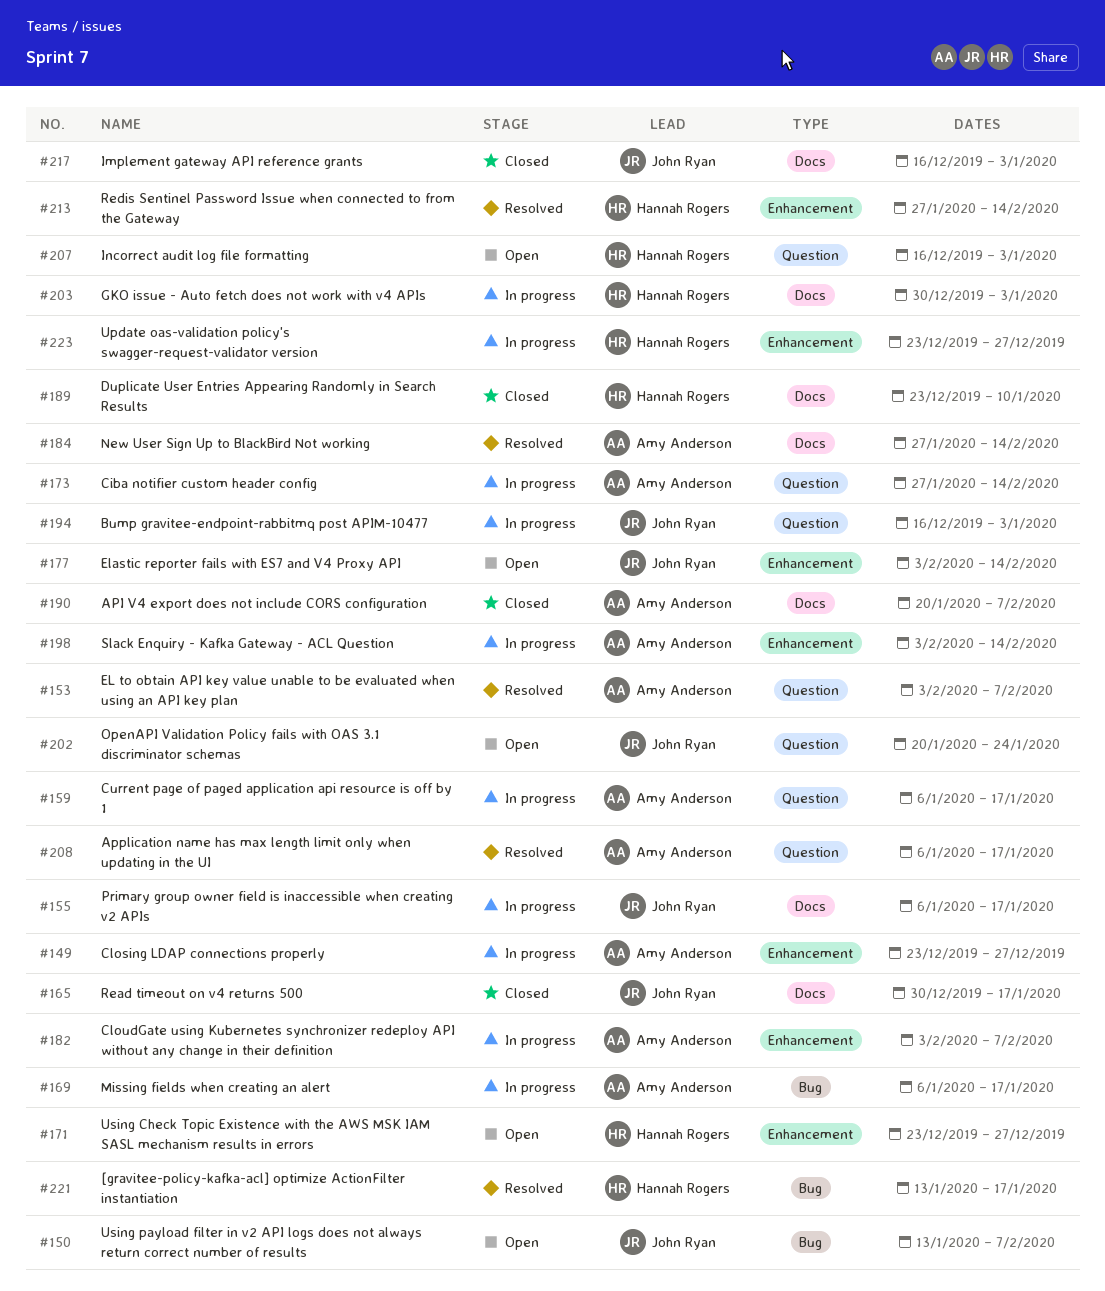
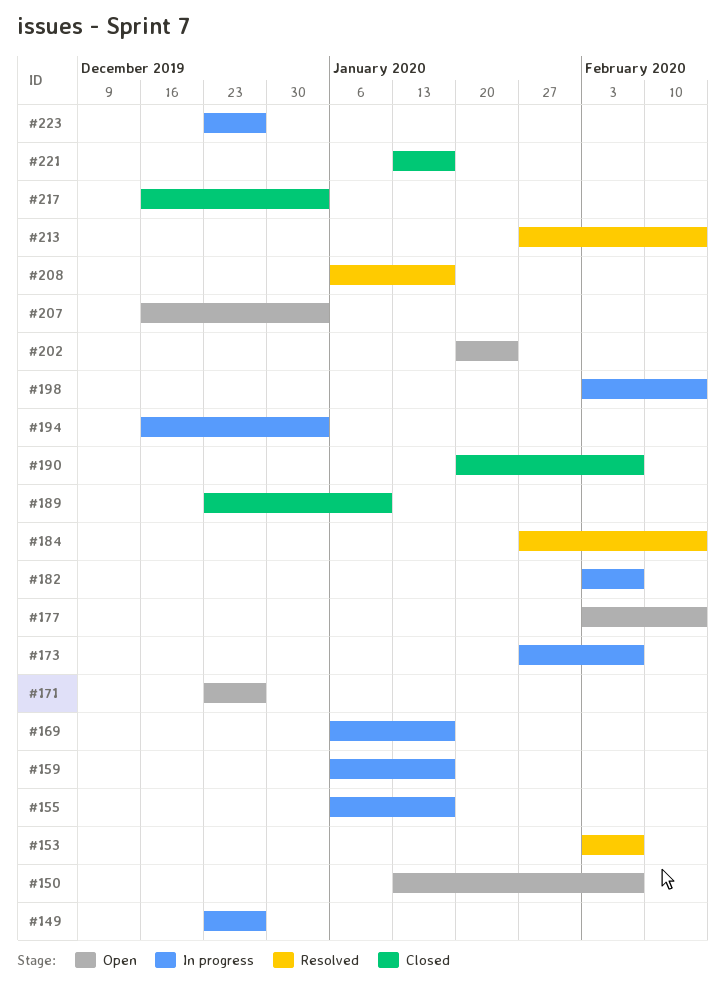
#165: present -> none
#173, due: Feb 14 -> Feb 7
#203: present -> none
#221, status: Resolved -> Closed

